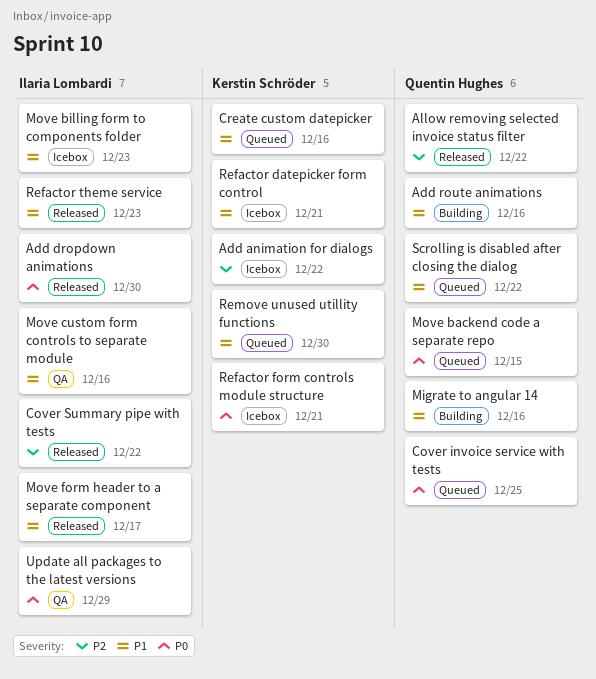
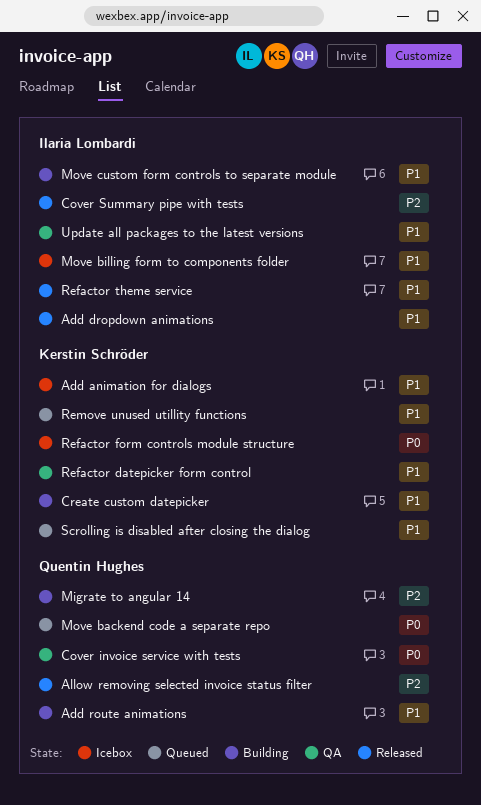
Add animation for dialogs, priority: P2 -> P1
Add dropdown animations, priority: P0 -> P1
Cover invoice service with tests, status: Queued -> QA
Create custom datepicker, status: Queued -> Building
Migrate to angular 14, priority: P1 -> P2
Move custom form controls to separate module, status: QA -> Building
Move form header to a separate component: present -> none
Refactor datepicker form control, status: Icebox -> QA
Scrolling is disabled after closing the dialog, owner: Quentin Hughes -> Kerstin Schröder
Update all packages to the latest versions, priority: P0 -> P1

